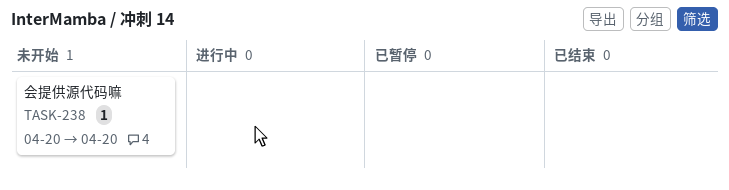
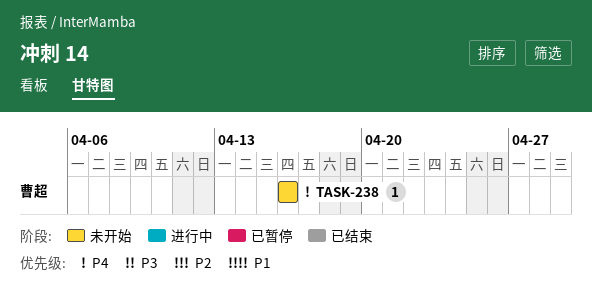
TASK-238, start: Apr 20 -> Apr 16
TASK-238, due: Apr 20 -> Apr 16

